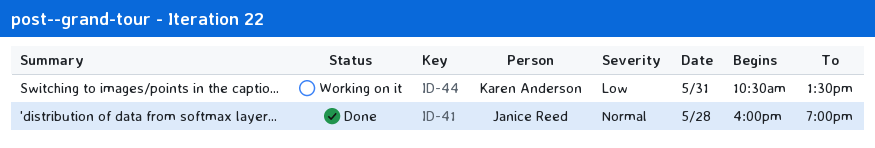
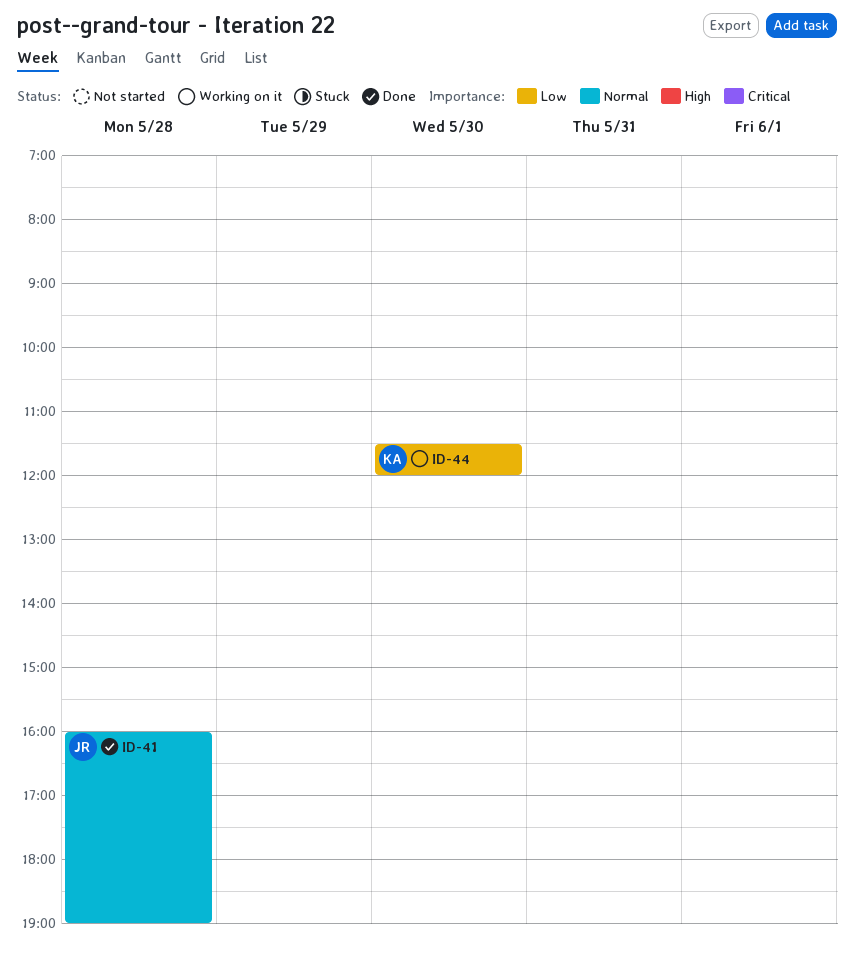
ID-44, day: May 31 -> May 30
ID-44, begins: 10:30 -> 11:30
ID-44, ends: 13:30 -> 12:00

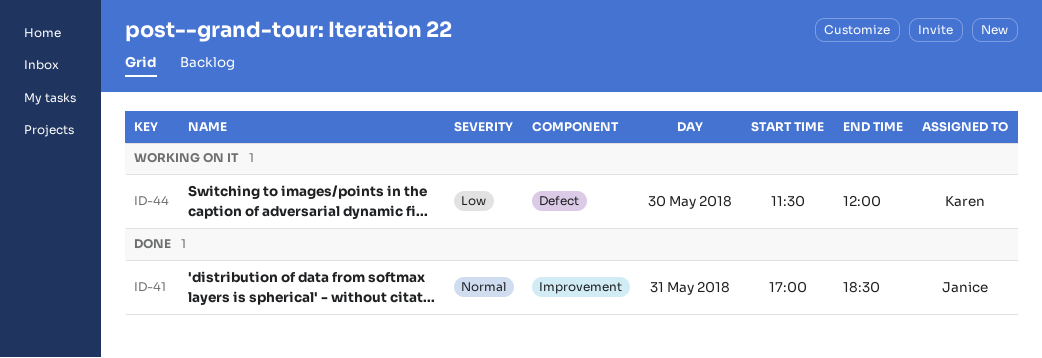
ID-41, day: May 28 -> May 31
ID-41, begins: 16:00 -> 17:00
ID-41, ends: 19:00 -> 18:30

